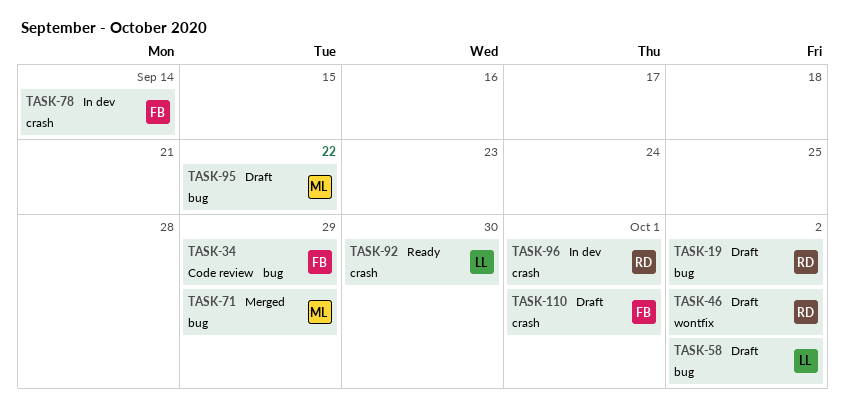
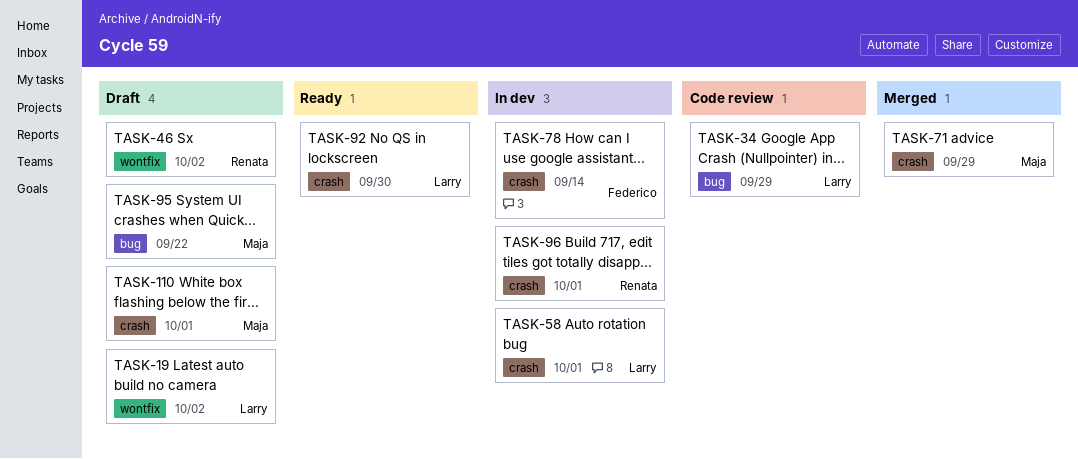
TASK-19, owner: Renata -> Larry
TASK-19, label: bug -> wontfix
TASK-34, owner: Federico -> Larry
TASK-58, status: Draft -> In dev
TASK-58, label: bug -> crash
TASK-58, due: Oct 2 -> Oct 1
TASK-71, label: bug -> crash
TASK-110, owner: Federico -> Maja

